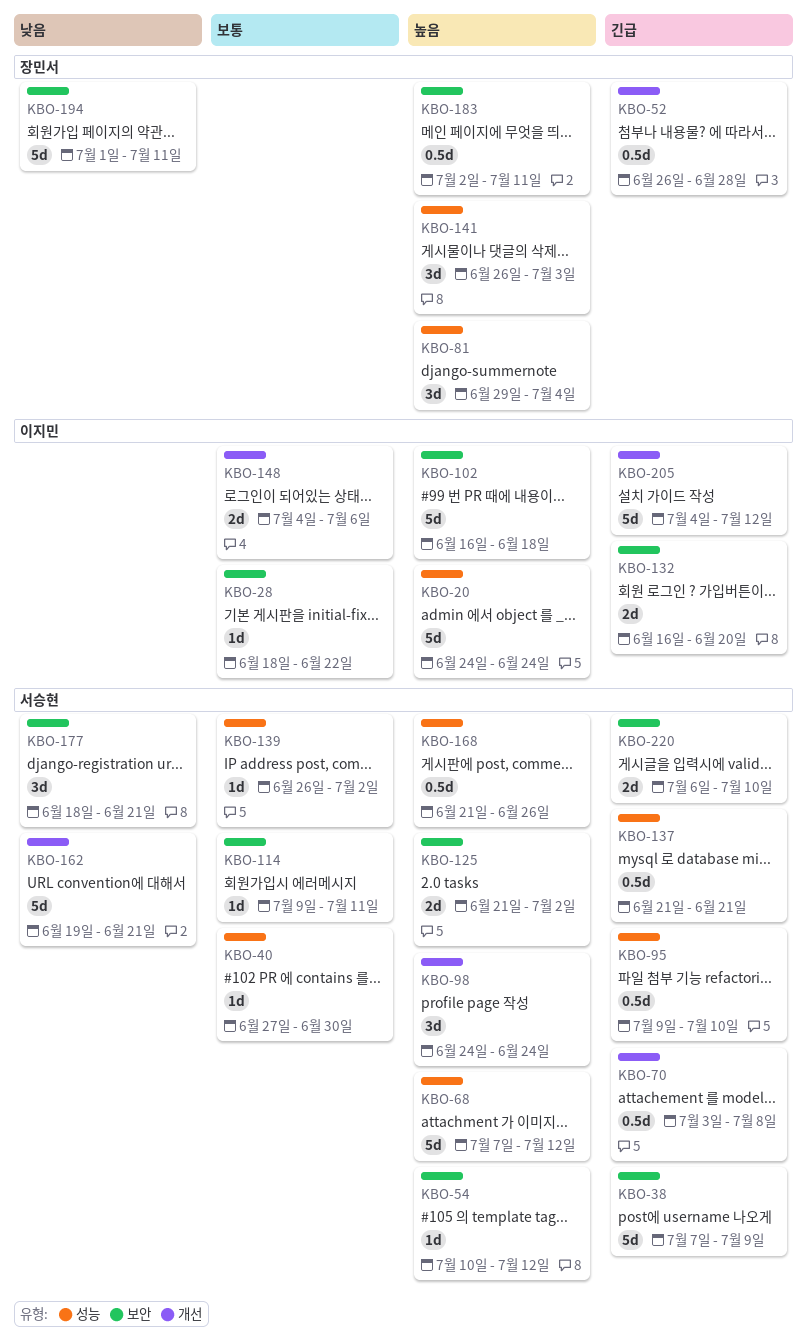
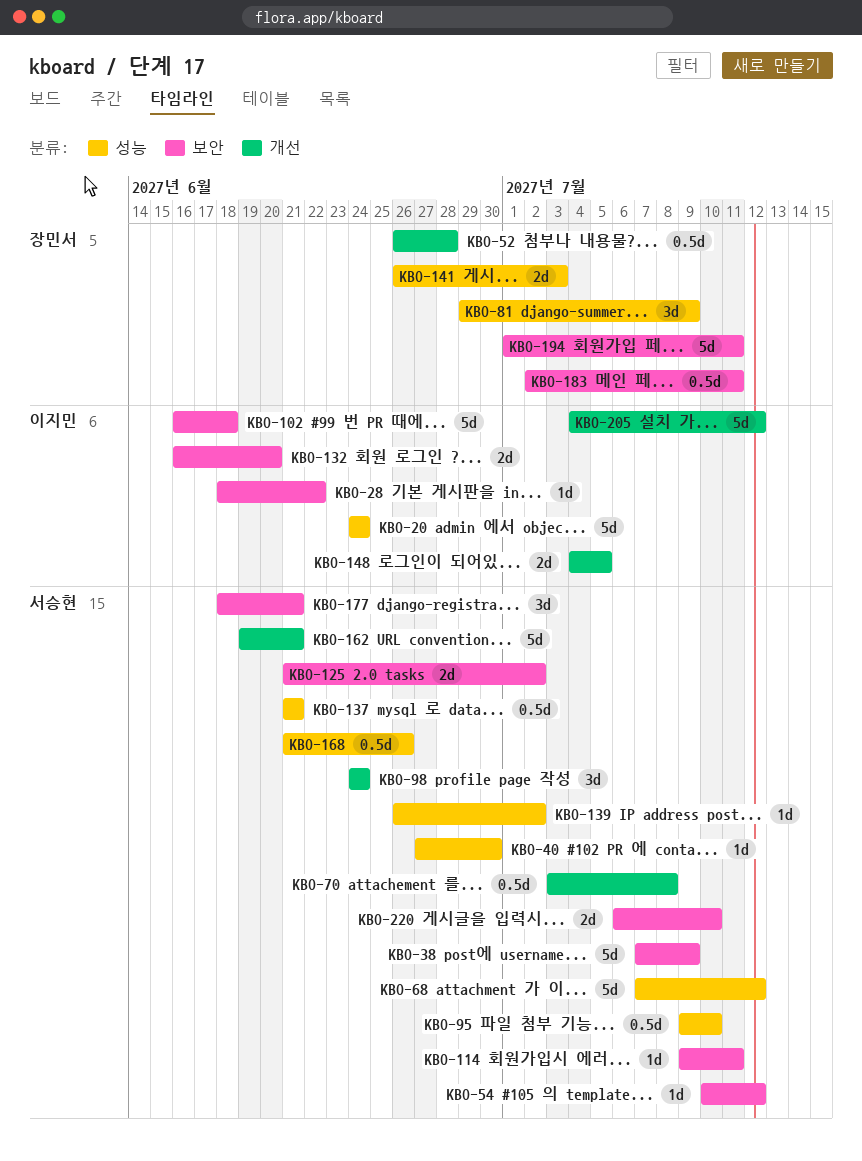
KBO-81, due: Jul 4 -> Jul 9
KBO-141, estimate: 3d -> 2d
KBO-148, due: Jul 6 -> Jul 5

